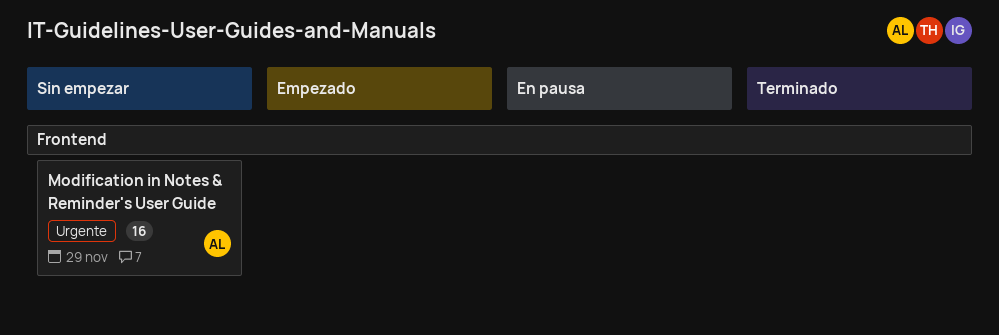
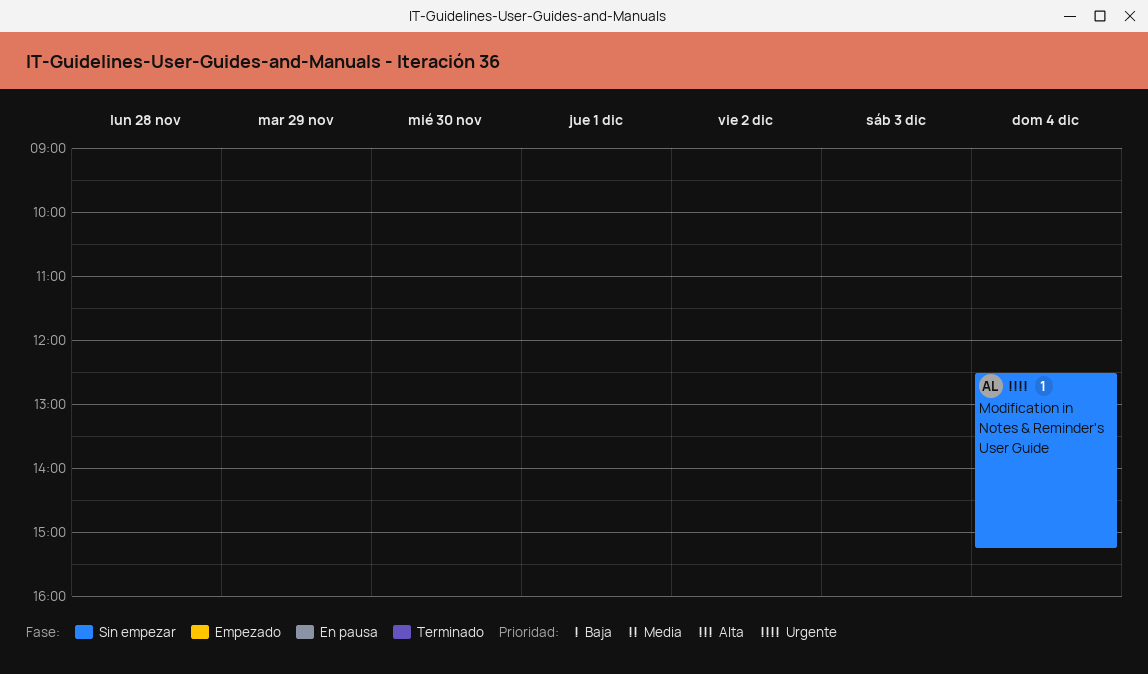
Modification in Notes & Reminder's User Guide, estimate: 16 -> 1
Modification in Notes & Reminder's User Guide, day: Nov 29 -> Dec 4

